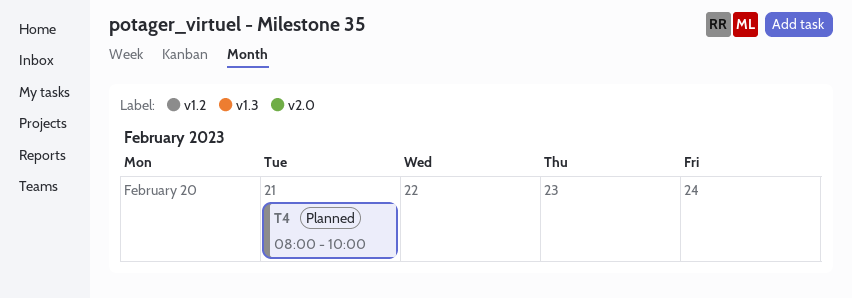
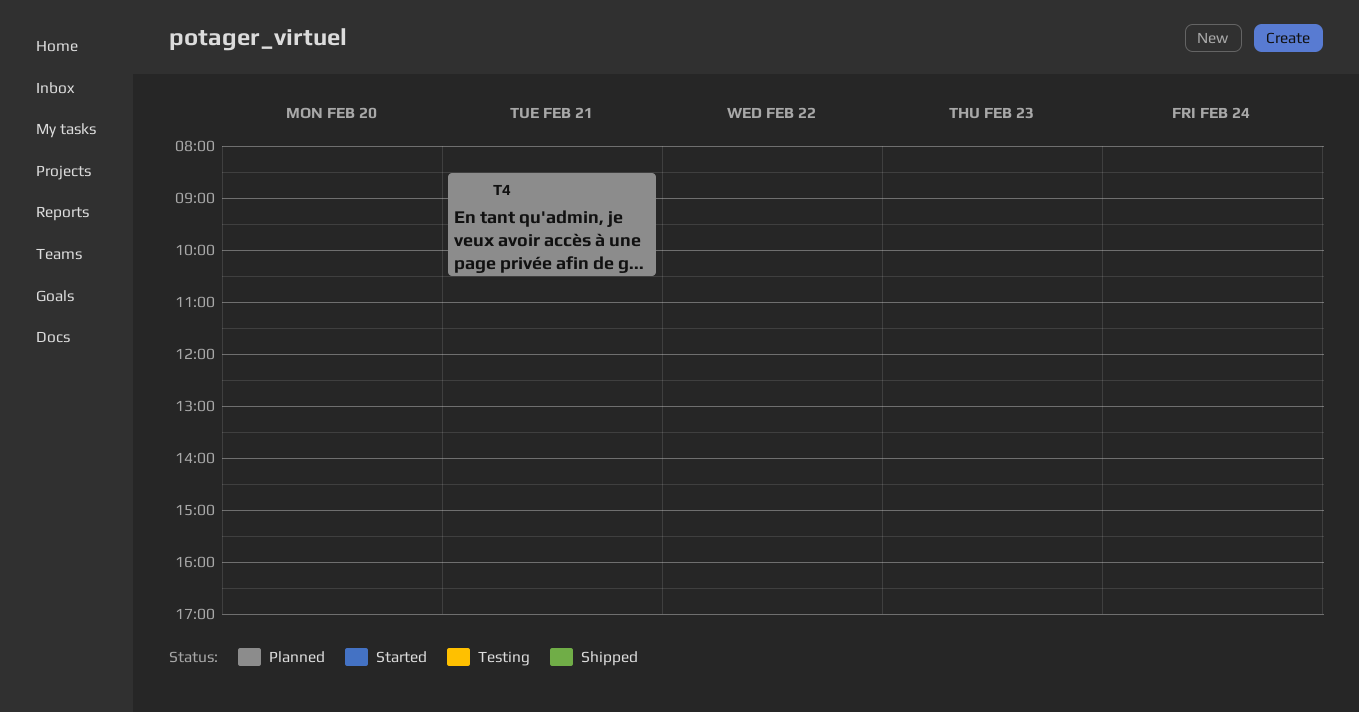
T4, begins: 08:00 -> 08:30
T4, ends: 10:00 -> 10:30

